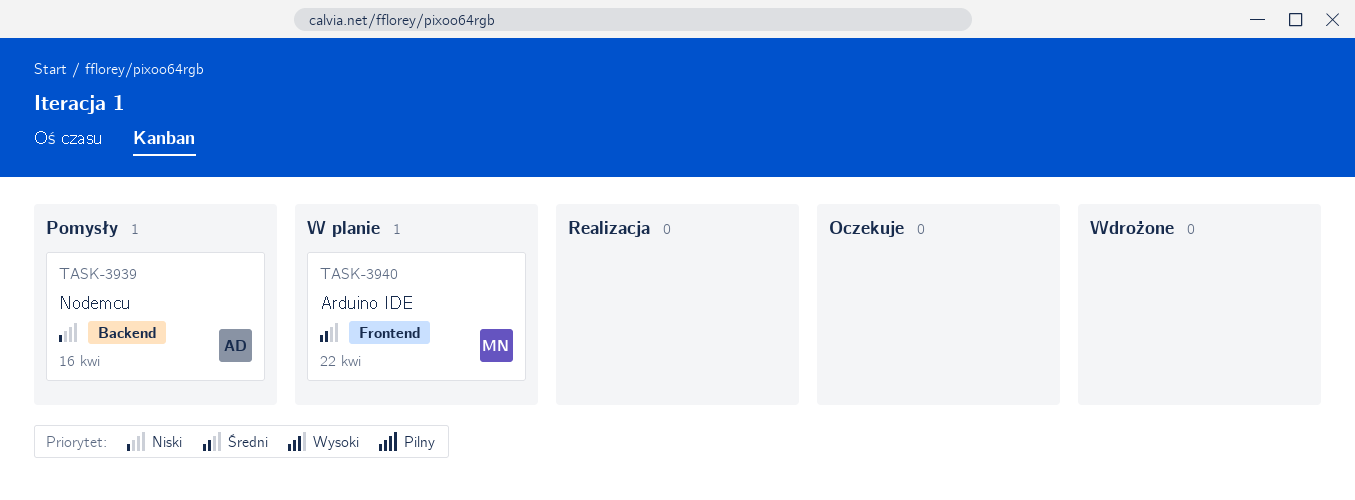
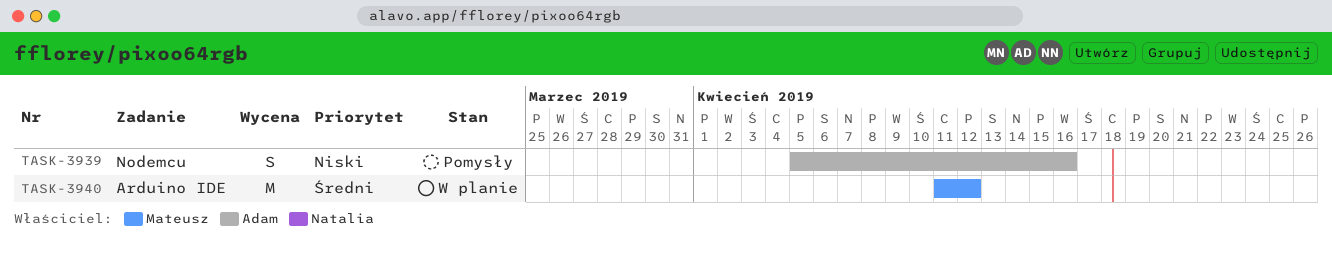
TASK-3940, due: Apr 22 -> Apr 12

